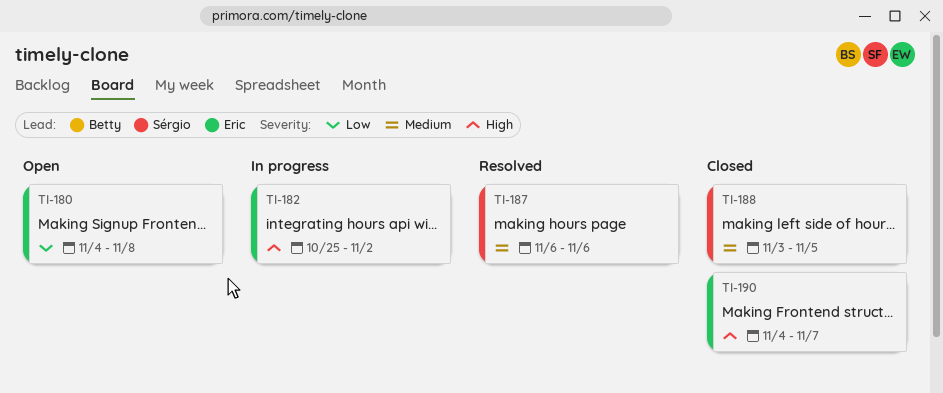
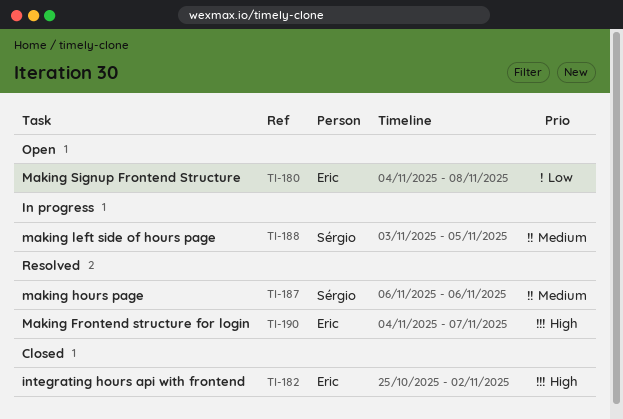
TI-182, status: In progress -> Closed
TI-188, status: Closed -> In progress
TI-190, status: Closed -> Resolved

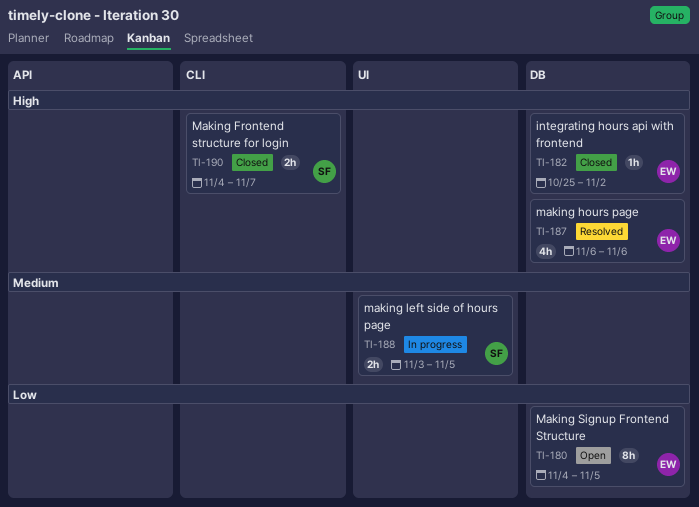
TI-180, due: Nov 8 -> Nov 5
TI-187, owner: Sérgio -> Eric
TI-187, priority: Medium -> High
TI-190, status: Resolved -> Closed
TI-190, owner: Eric -> Sérgio

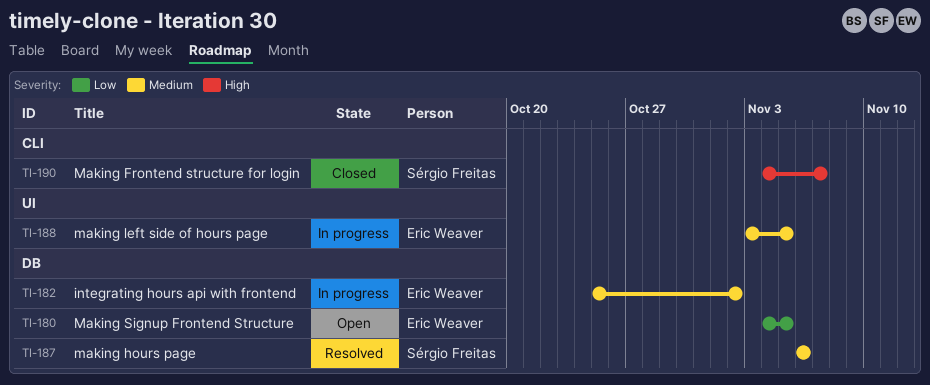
TI-182, status: Closed -> In progress
TI-182, priority: High -> Medium
TI-187, owner: Eric Weaver -> Sérgio Freitas
TI-187, priority: High -> Medium
TI-188, owner: Sérgio Freitas -> Eric Weaver

